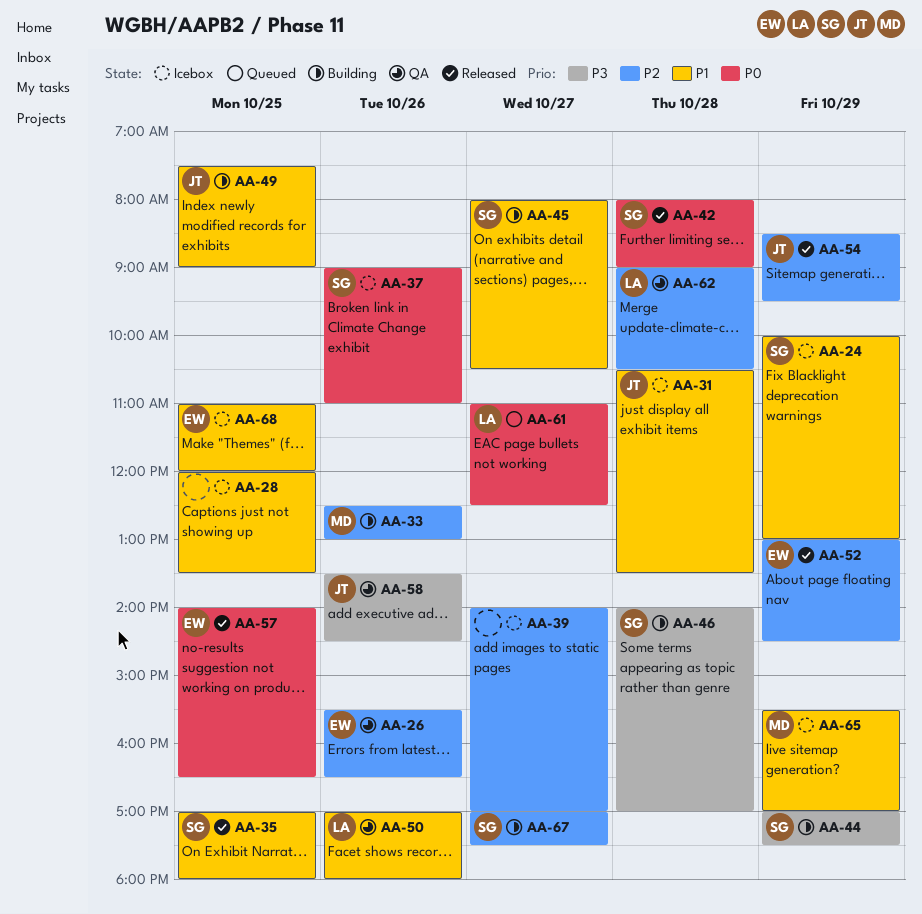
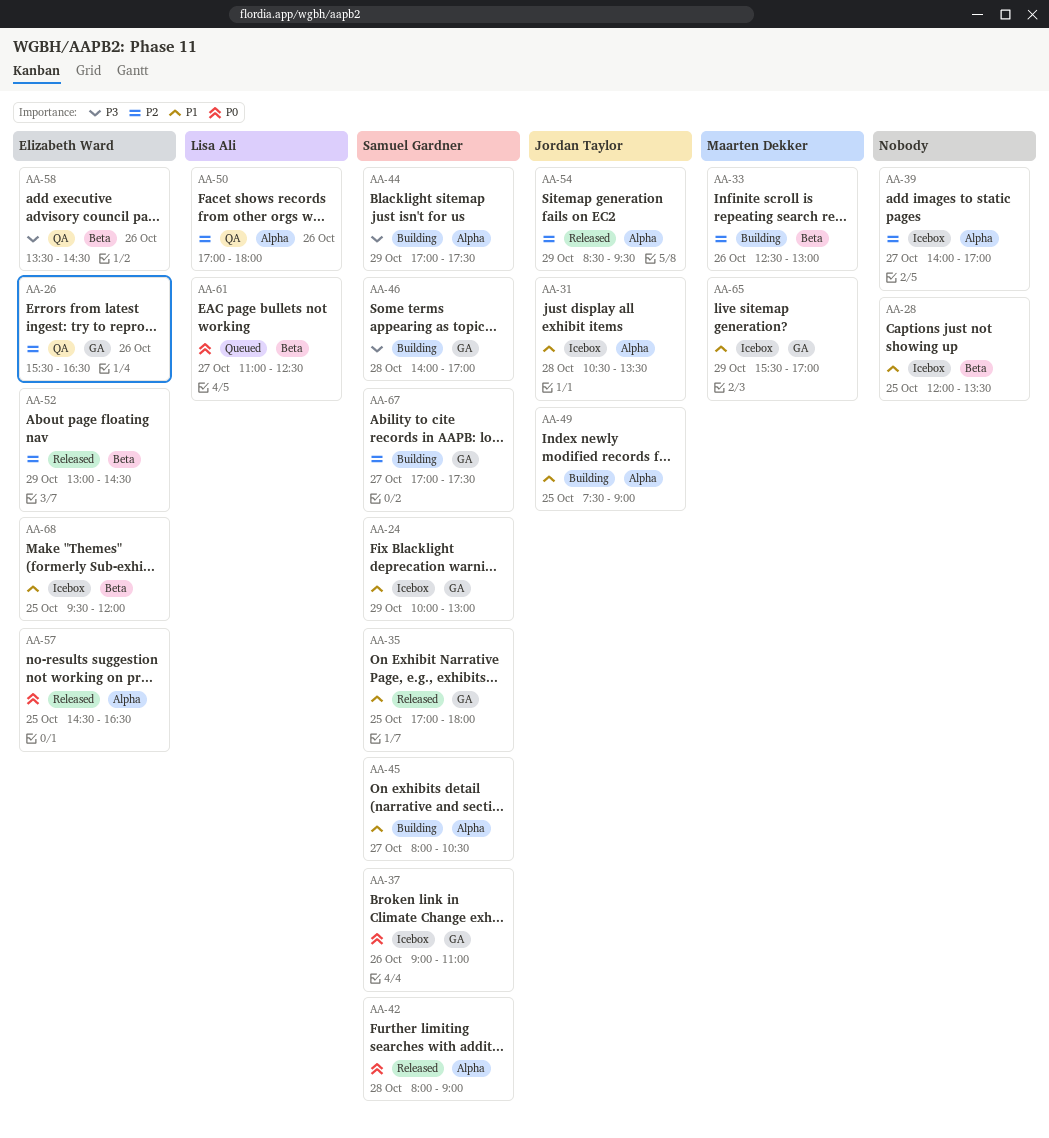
AA-50, priority: P1 -> P2
AA-57, begins: 14:00 -> 14:30
AA-58, owner: Jordan Taylor -> Elizabeth Ward
AA-62: present -> none
AA-68, begins: 11:00 -> 09:30

